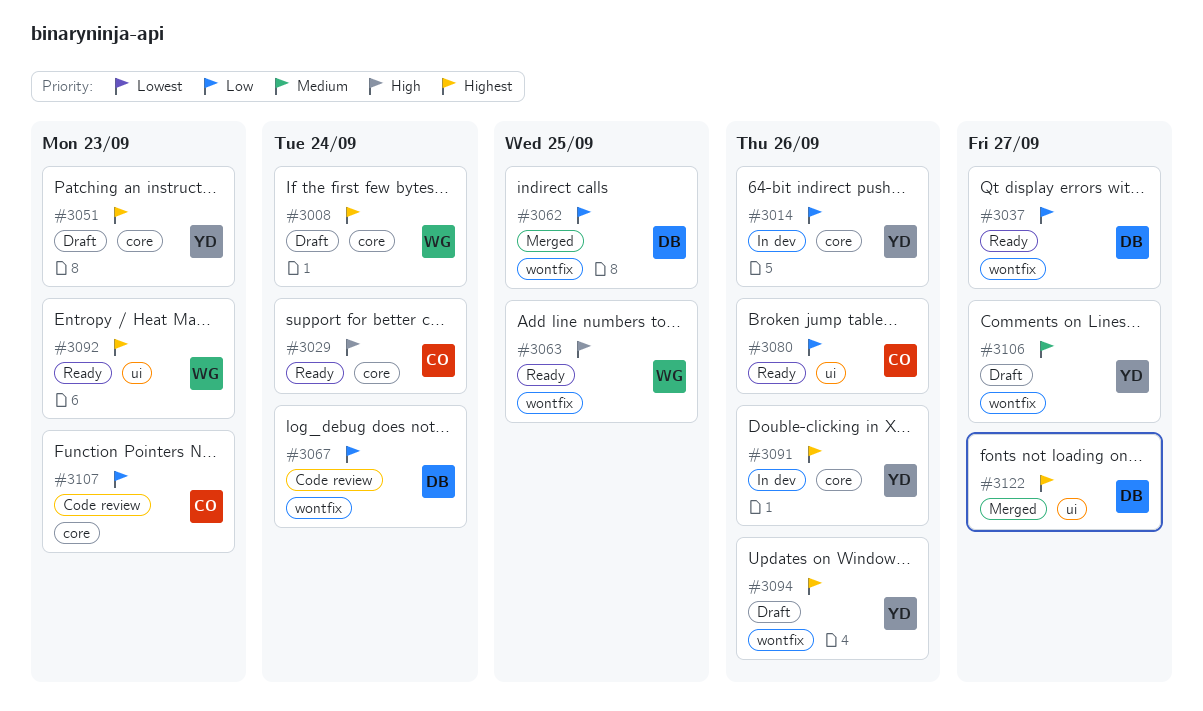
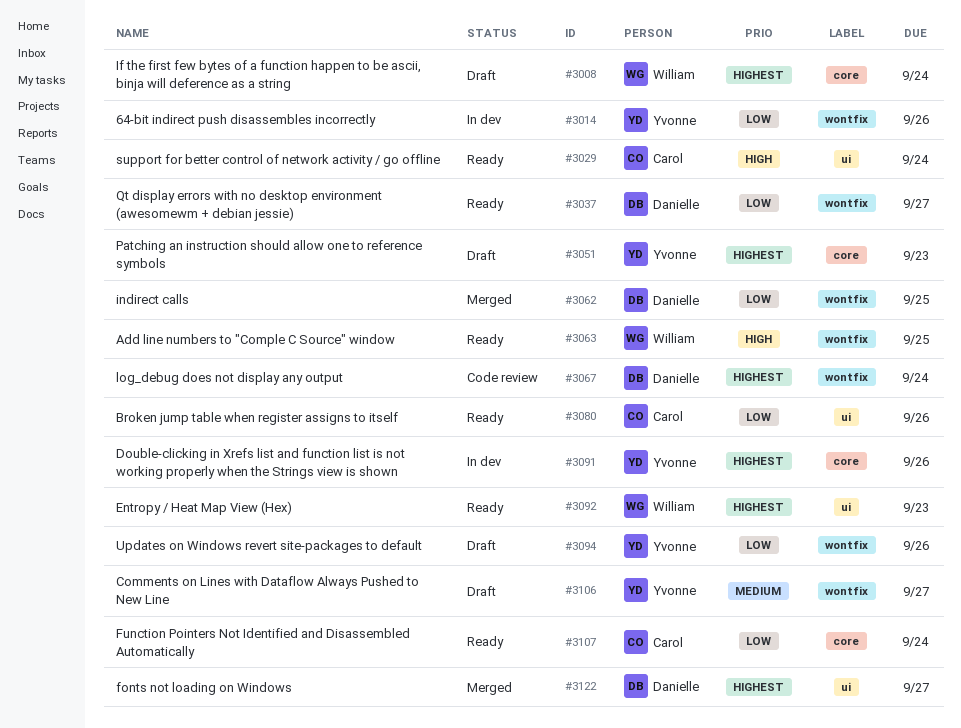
#3014, label: core -> wontfix
#3029, label: core -> ui
#3067, priority: Low -> Highest
#3094, priority: Highest -> Low
#3107, status: Code review -> Ready
#3107, due: Sep 23 -> Sep 24

